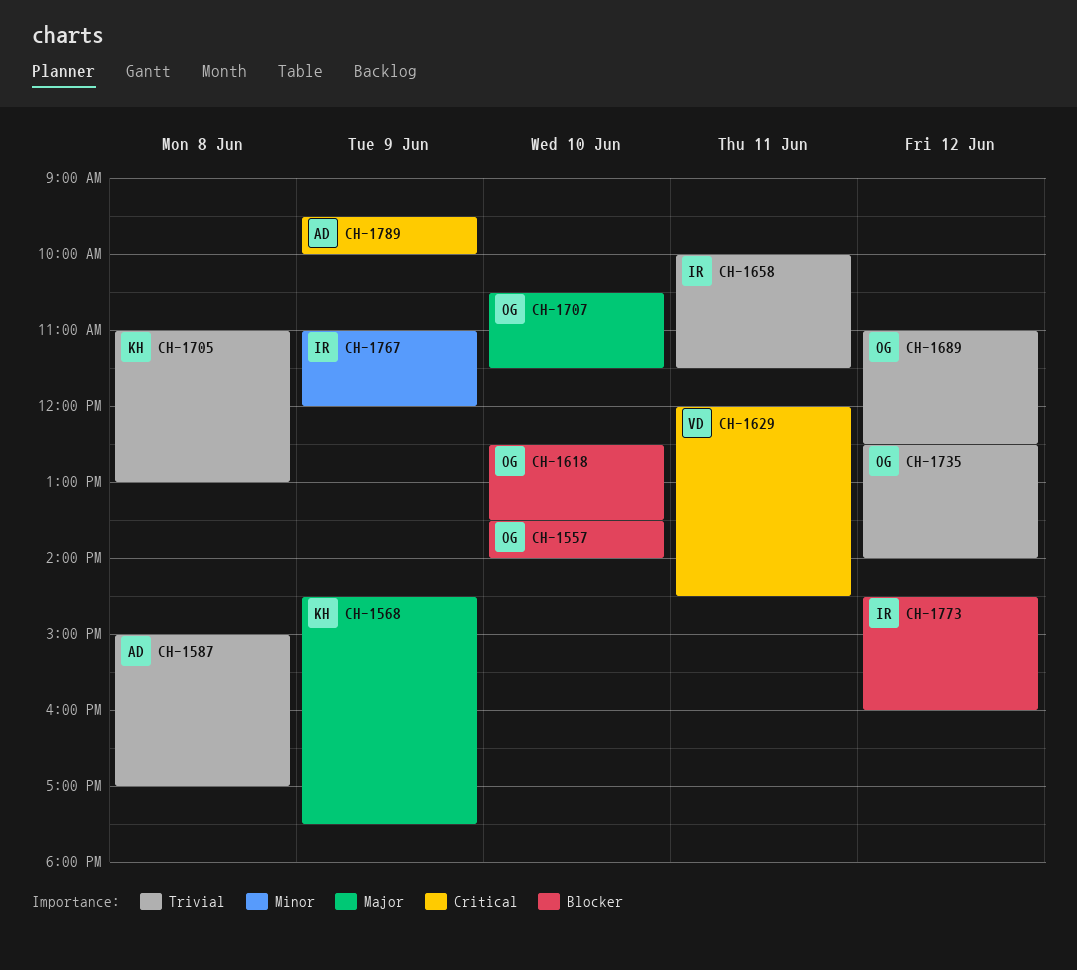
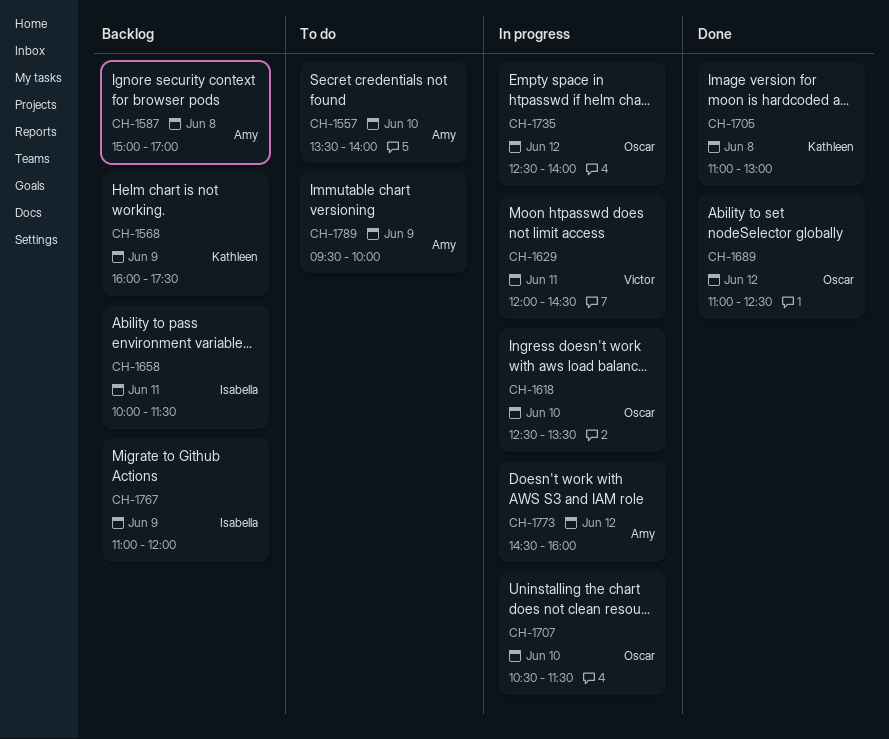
CH-1557, owner: Oscar -> Amy
CH-1568, begins: 14:30 -> 16:00
CH-1773, owner: Isabella -> Amy

